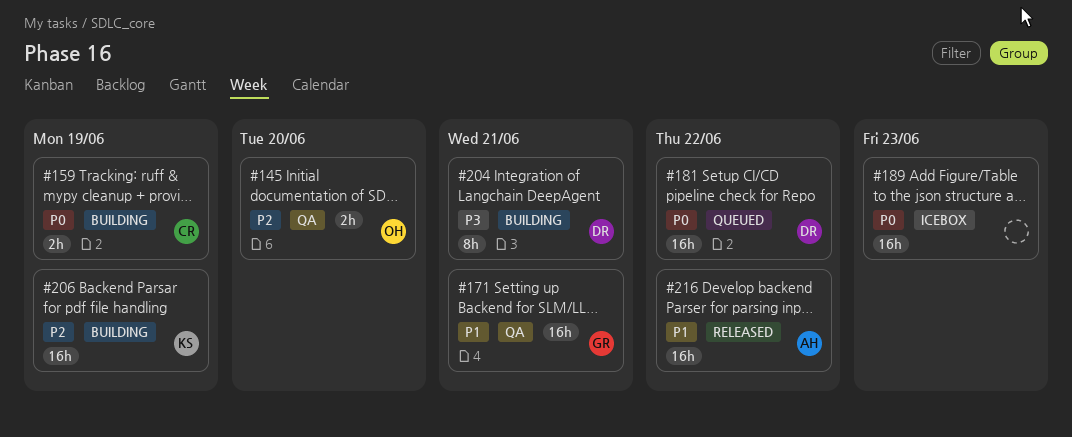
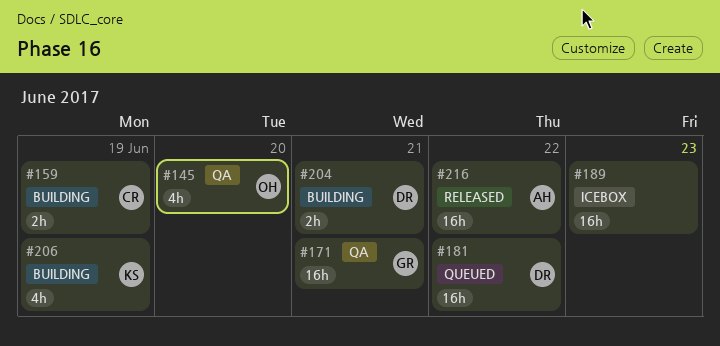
#145, estimate: 2h -> 4h
#204, estimate: 8h -> 2h
#206, estimate: 16h -> 4h

